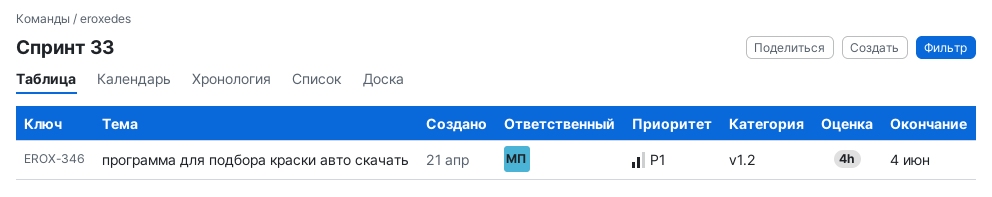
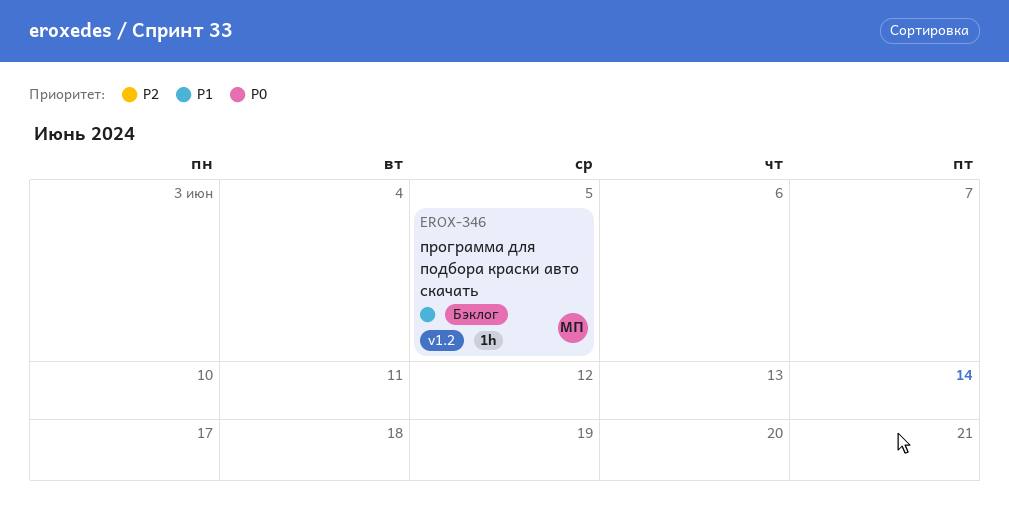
EROX-346, estimate: 4h -> 1h
EROX-346, due: Jun 4 -> Jun 5

